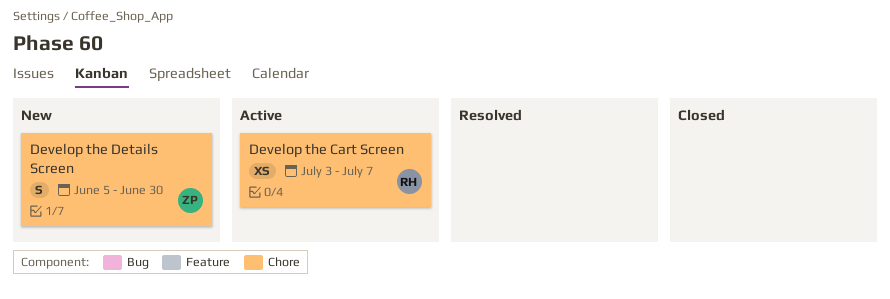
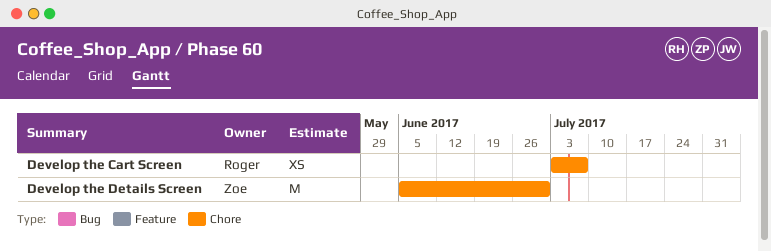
Develop the Details Screen, estimate: S -> M

